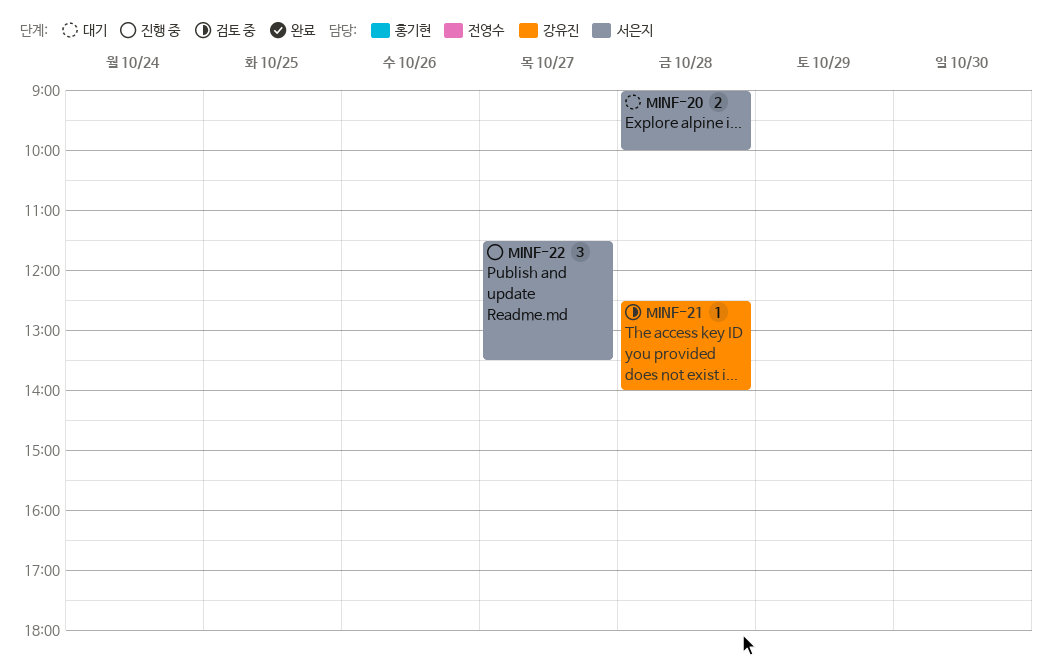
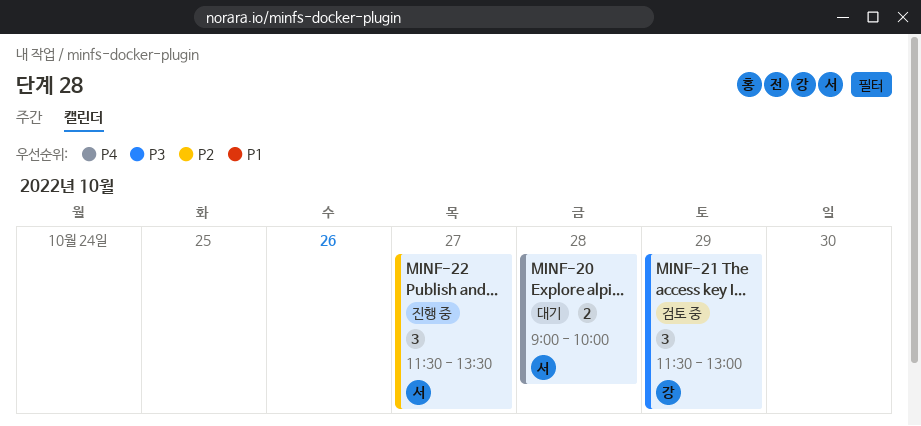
MINF-21, estimate: 1 -> 3
MINF-21, day: Oct 28 -> Oct 29
MINF-21, begins: 12:30 -> 11:30
MINF-21, ends: 14:00 -> 13:00

